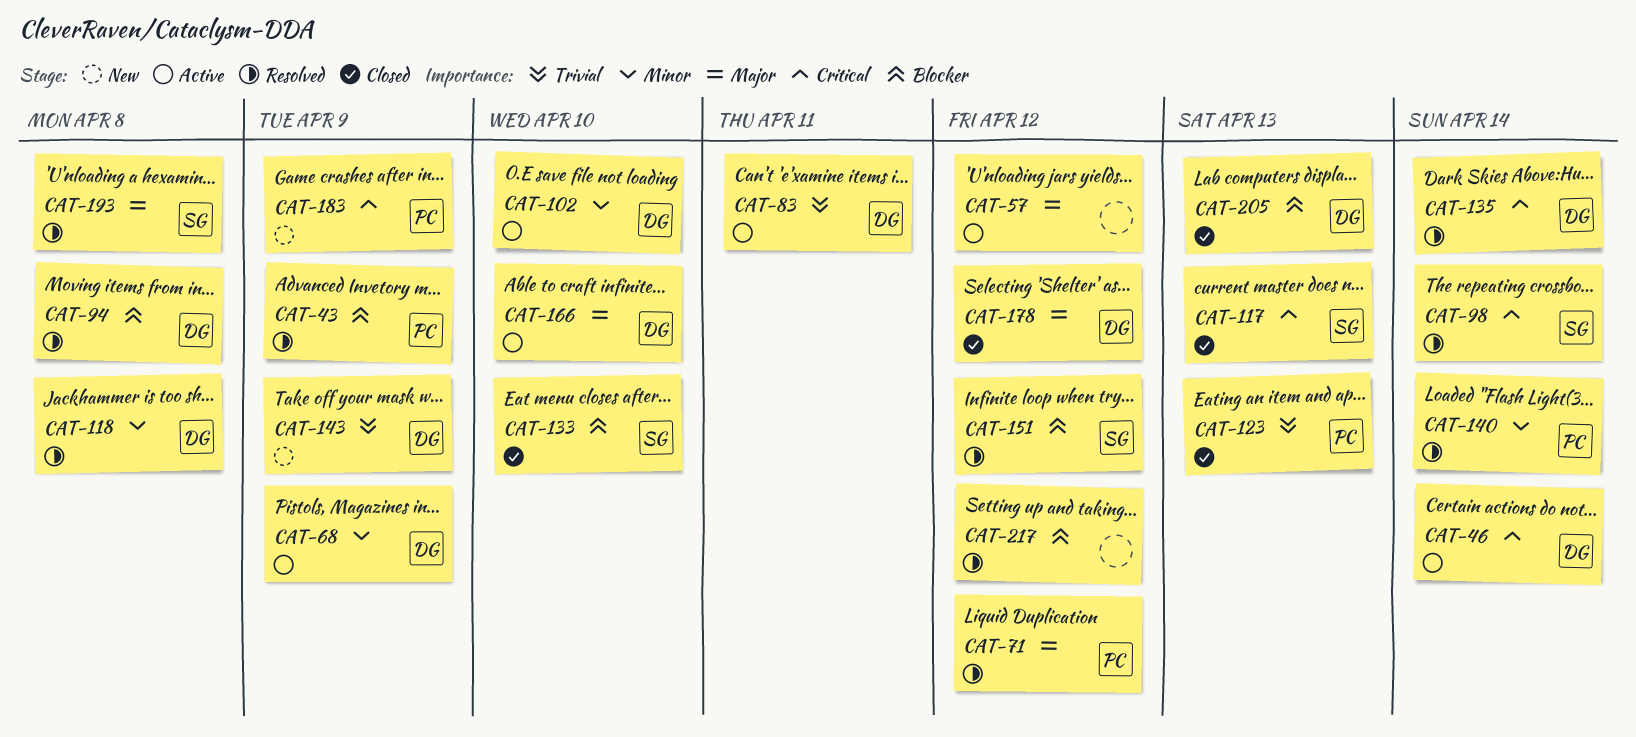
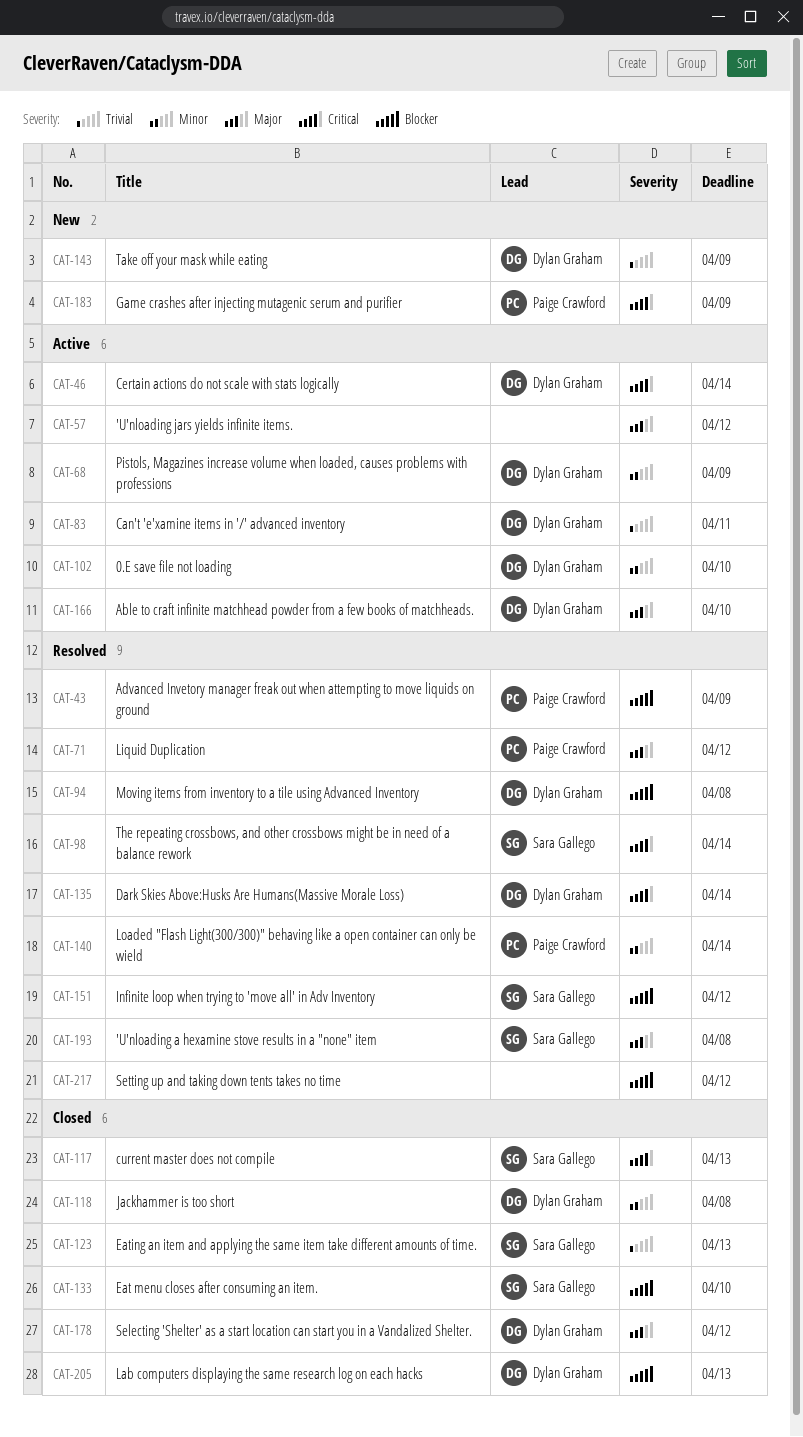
CAT-118, status: Resolved -> Closed
CAT-123, owner: Paige Crawford -> Sara Gallego

